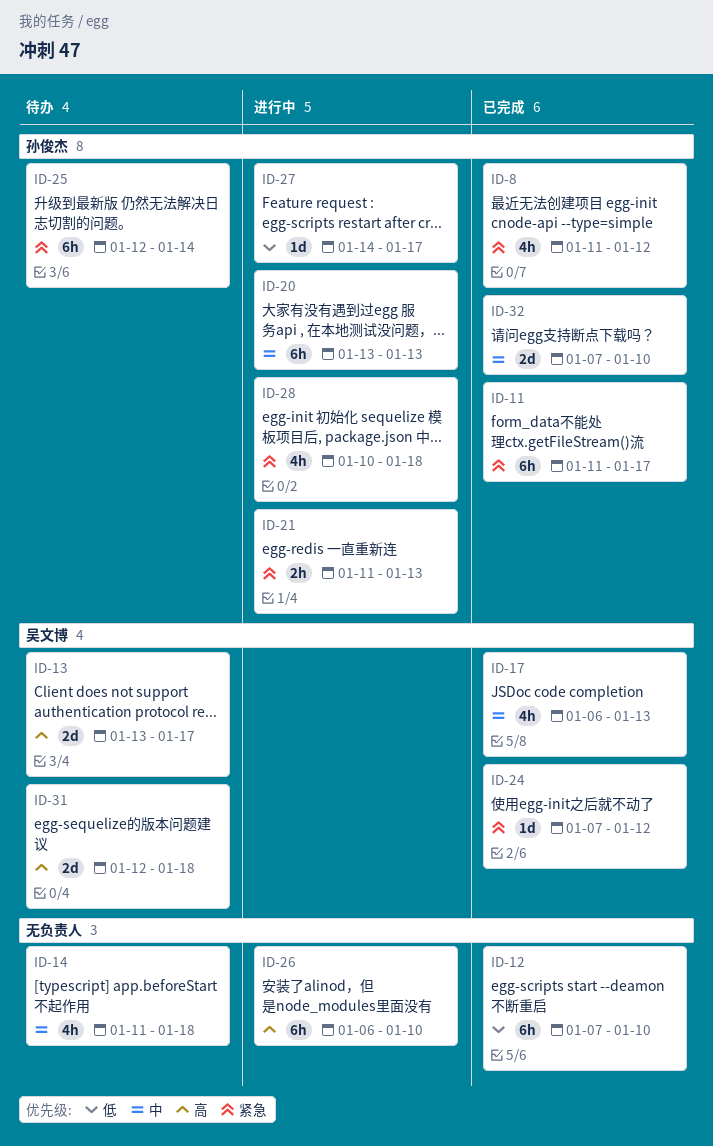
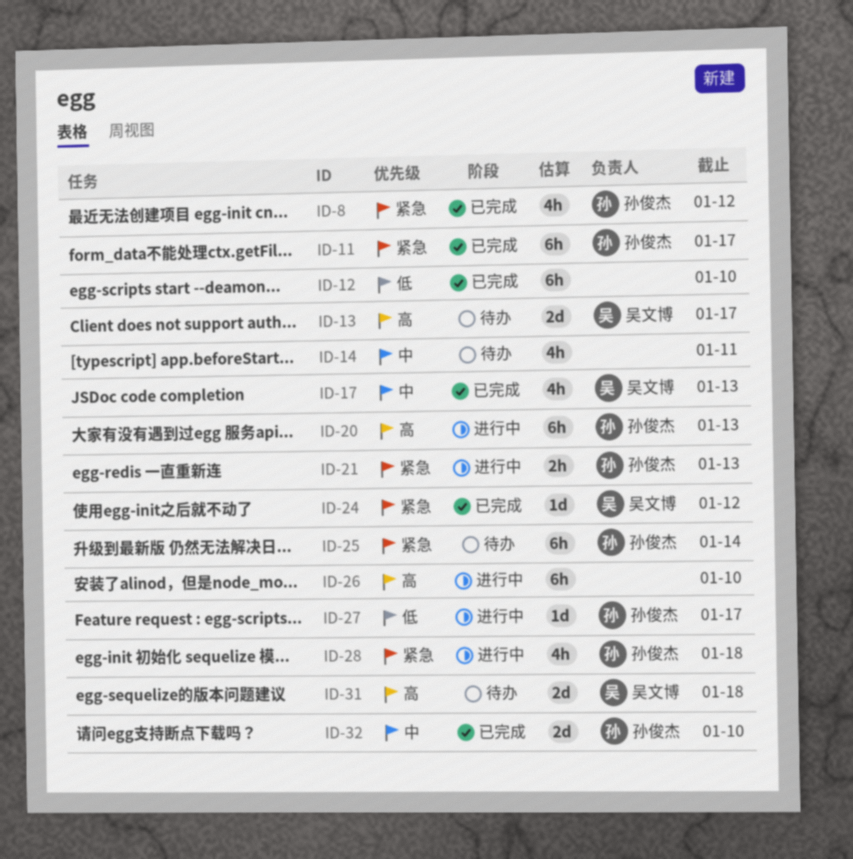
ID-14, due: Jan 18 -> Jan 11
ID-20, priority: 中 -> 高

